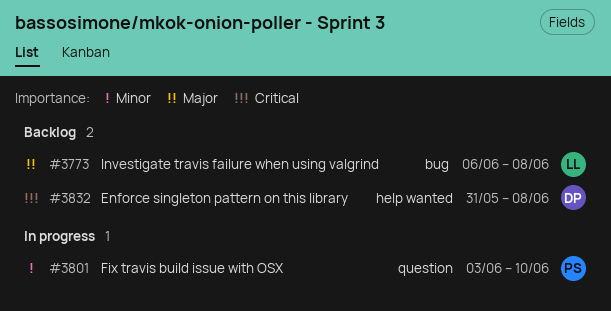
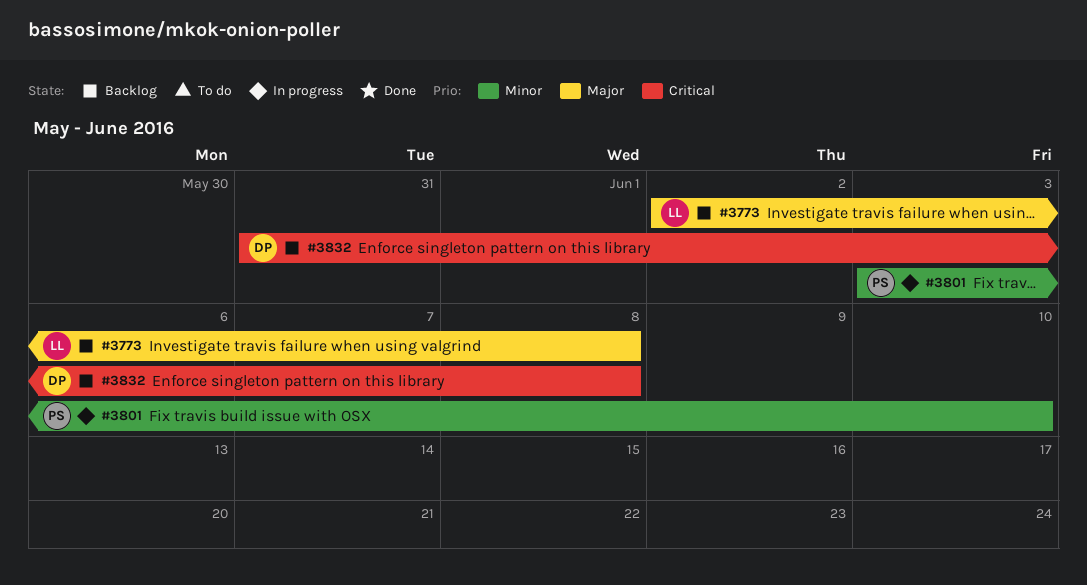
#3773, start: Jun 6 -> Jun 2

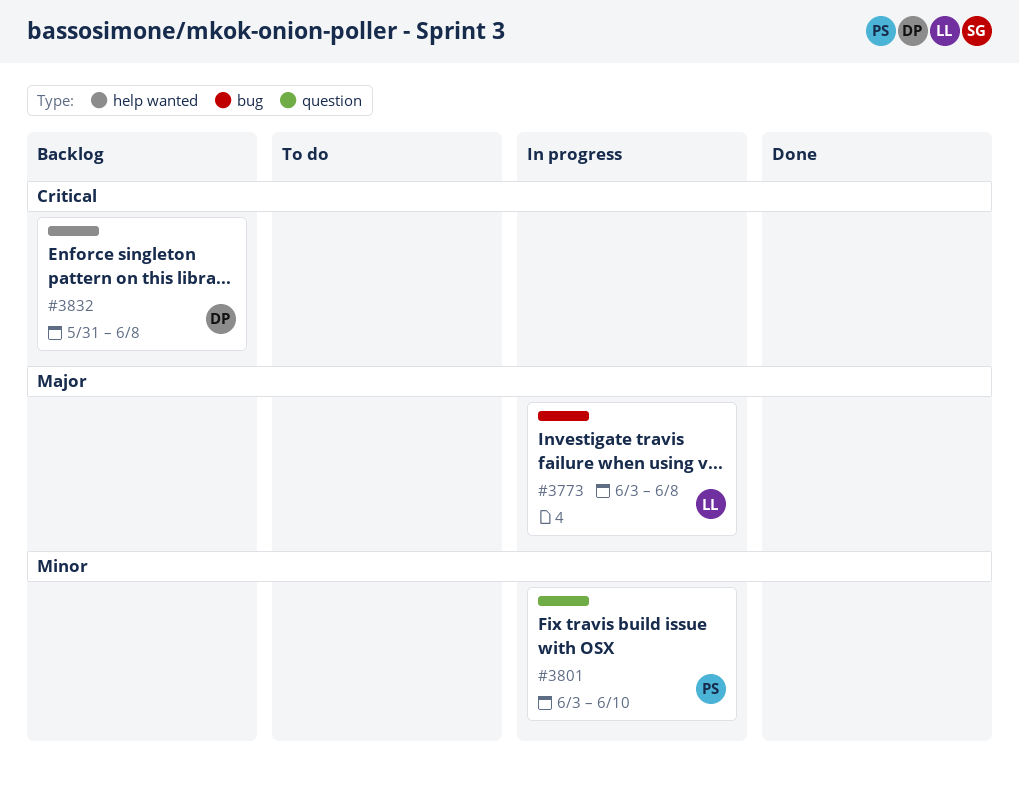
#3773, status: Backlog -> In progress
#3773, start: Jun 2 -> Jun 3

